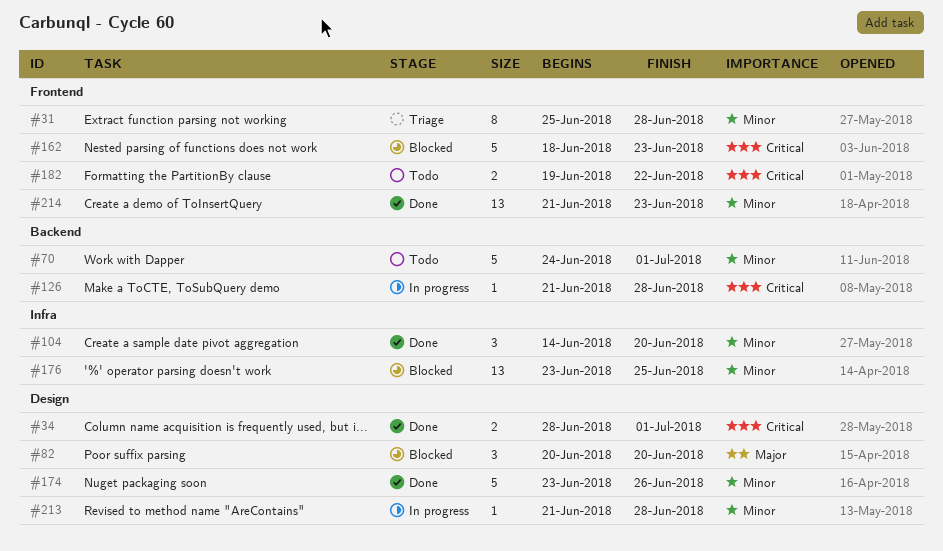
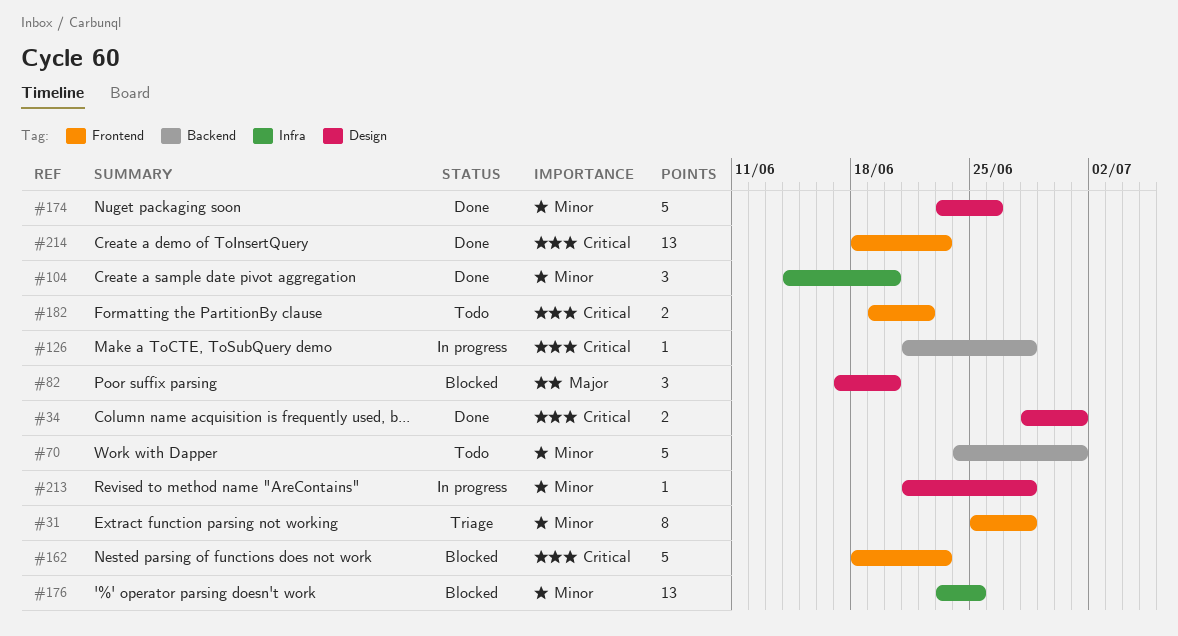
#82, start: Jun 20 -> Jun 17
#214, priority: Minor -> Critical
#214, start: Jun 21 -> Jun 18

